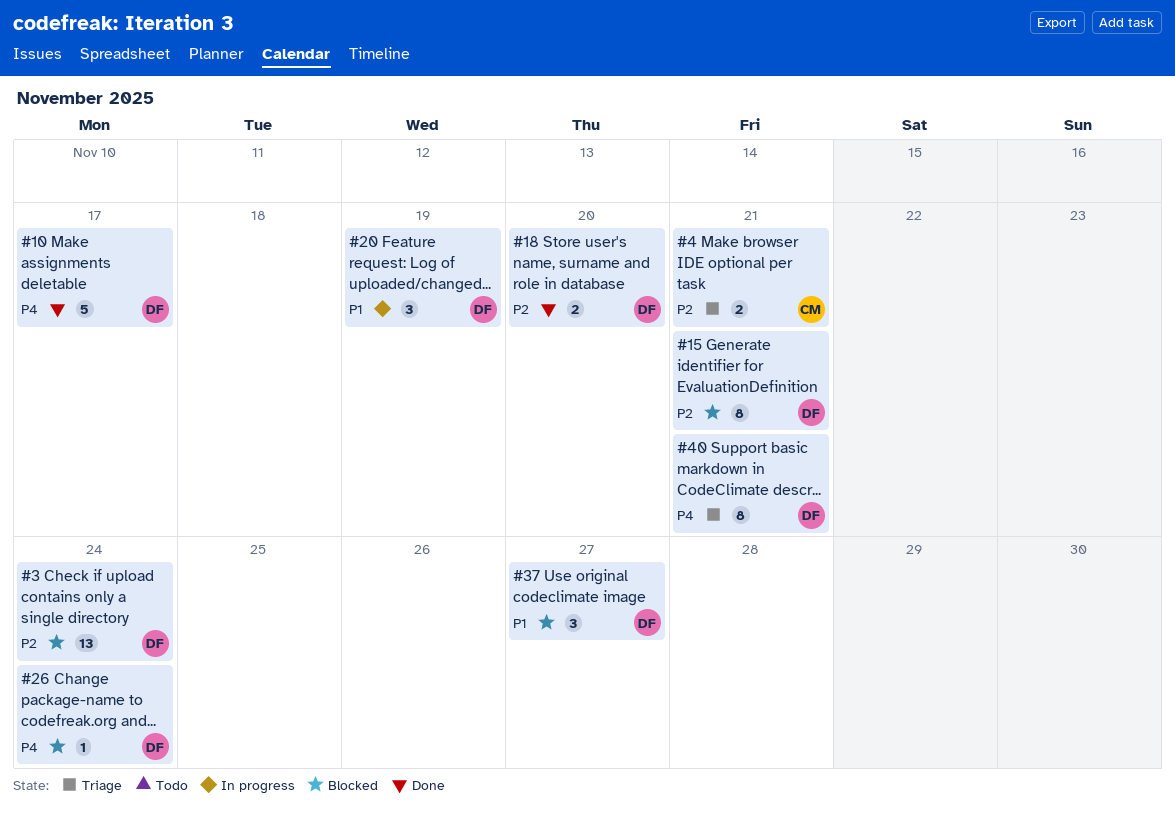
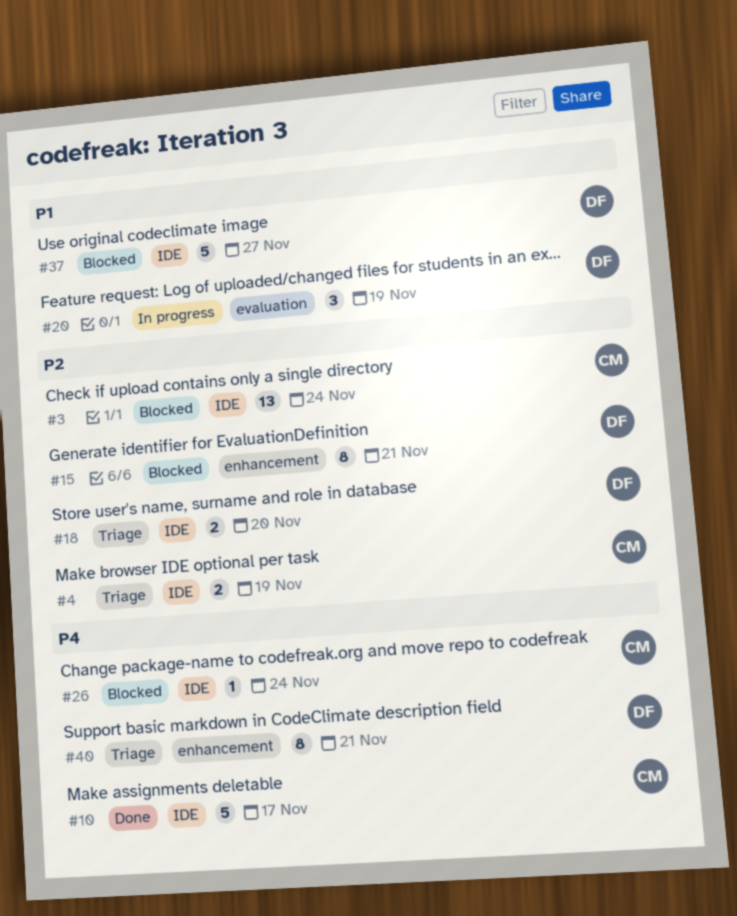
#3, owner: DF -> CM
#4, due: Nov 21 -> Nov 19
#10, owner: DF -> CM
#18, status: Done -> Triage
#26, owner: DF -> CM
#37, estimate: 3 -> 5

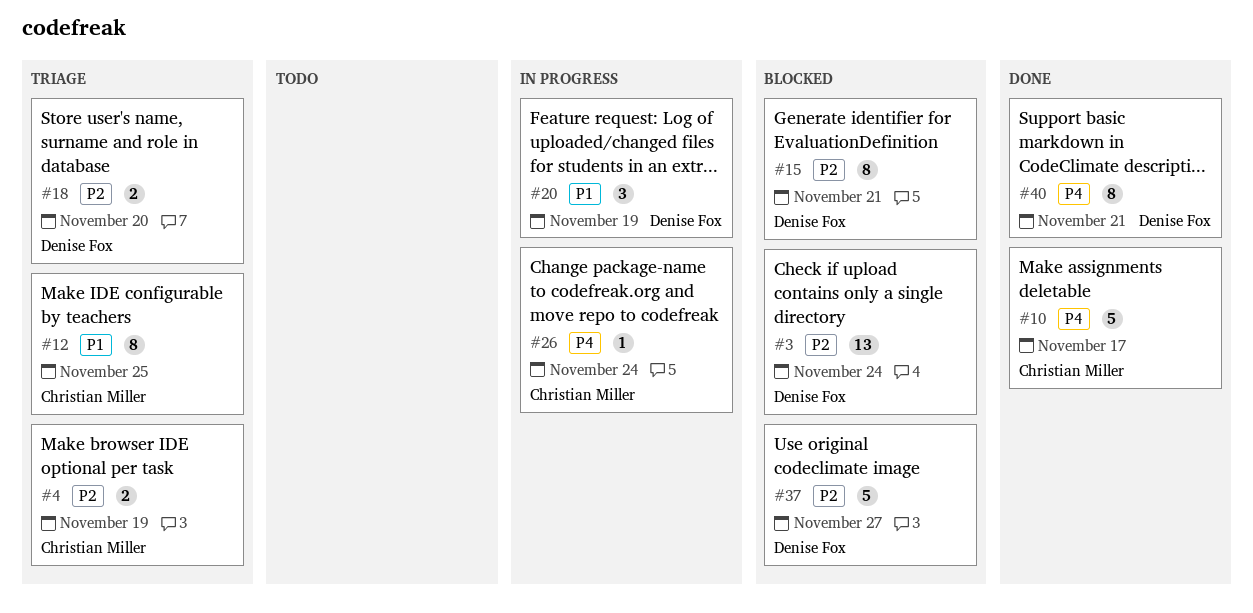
#3, owner: Christian Miller -> Denise Fox
#12: none -> present
#26, status: Blocked -> In progress
#37, priority: P1 -> P2
#40, status: Triage -> Done

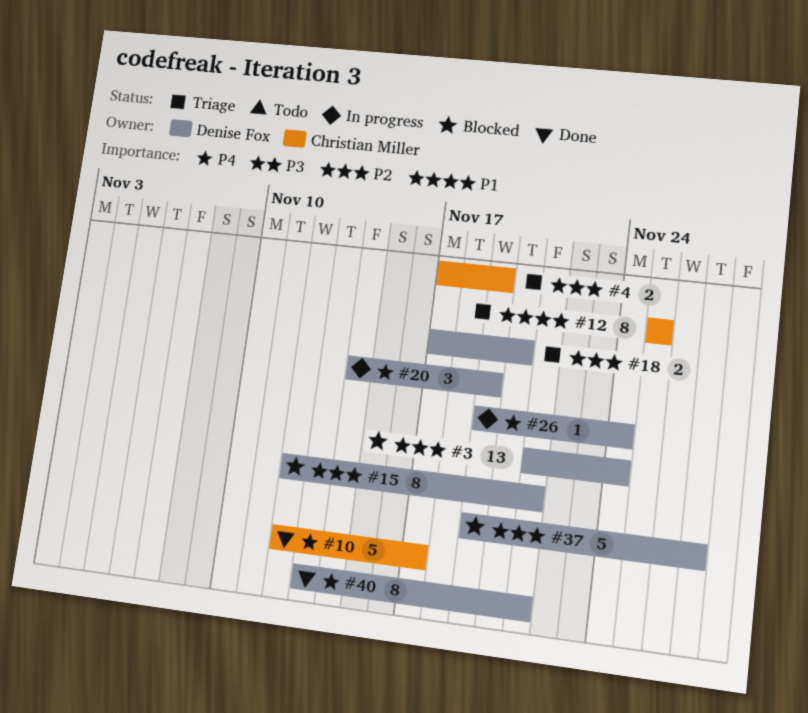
#20, priority: P1 -> P4
#26, owner: Christian Miller -> Denise Fox

